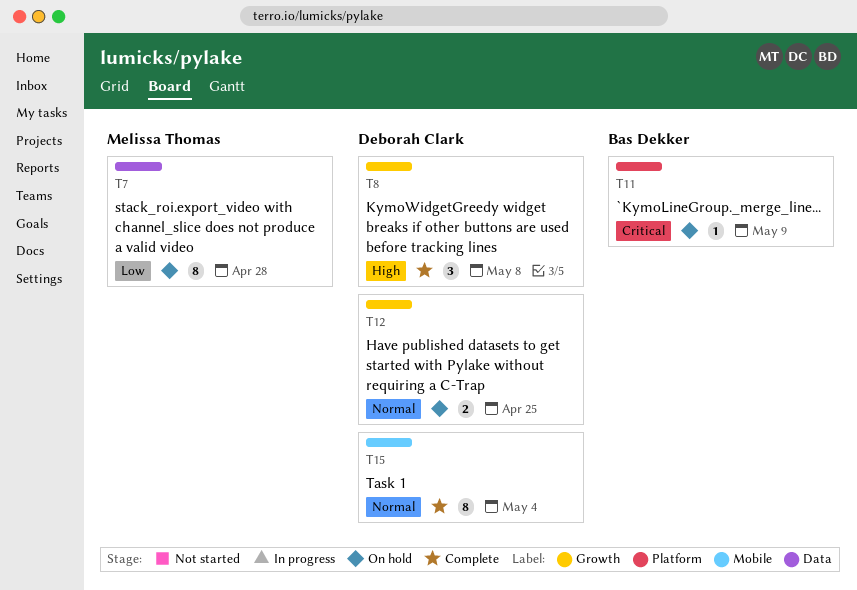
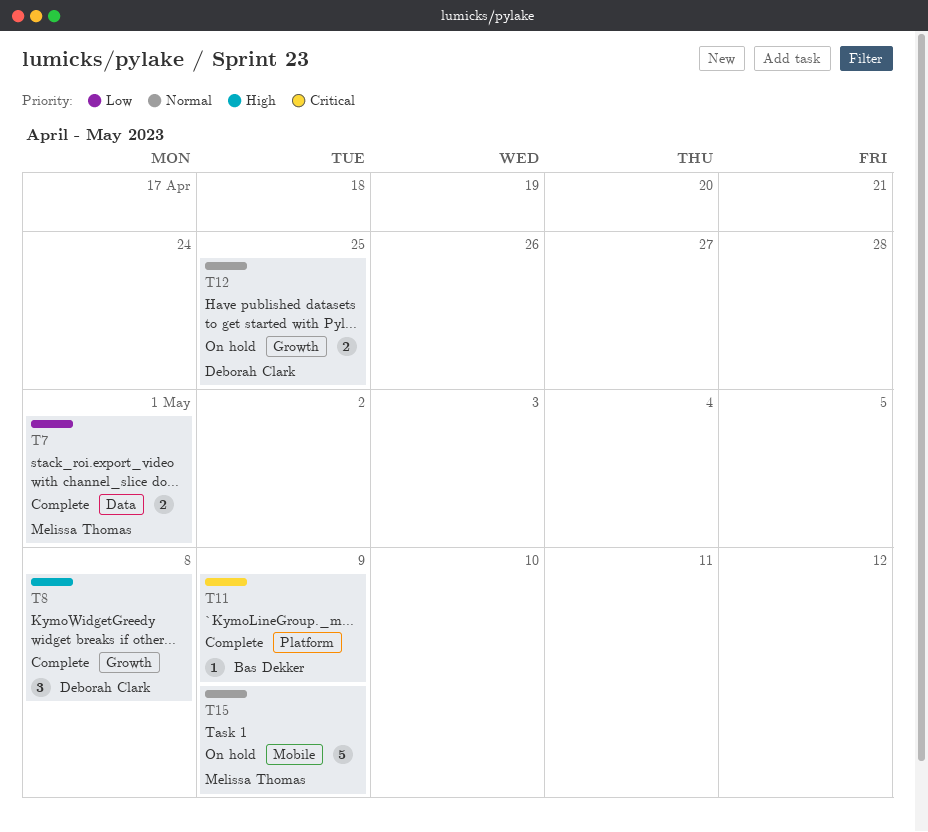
T7, status: On hold -> Complete
T7, estimate: 8 -> 2
T7, due: Apr 28 -> May 1
T11, status: On hold -> Complete
T15, status: Complete -> On hold
T15, owner: Deborah Clark -> Melissa Thomas
T15, estimate: 8 -> 5
T15, due: May 4 -> May 9

